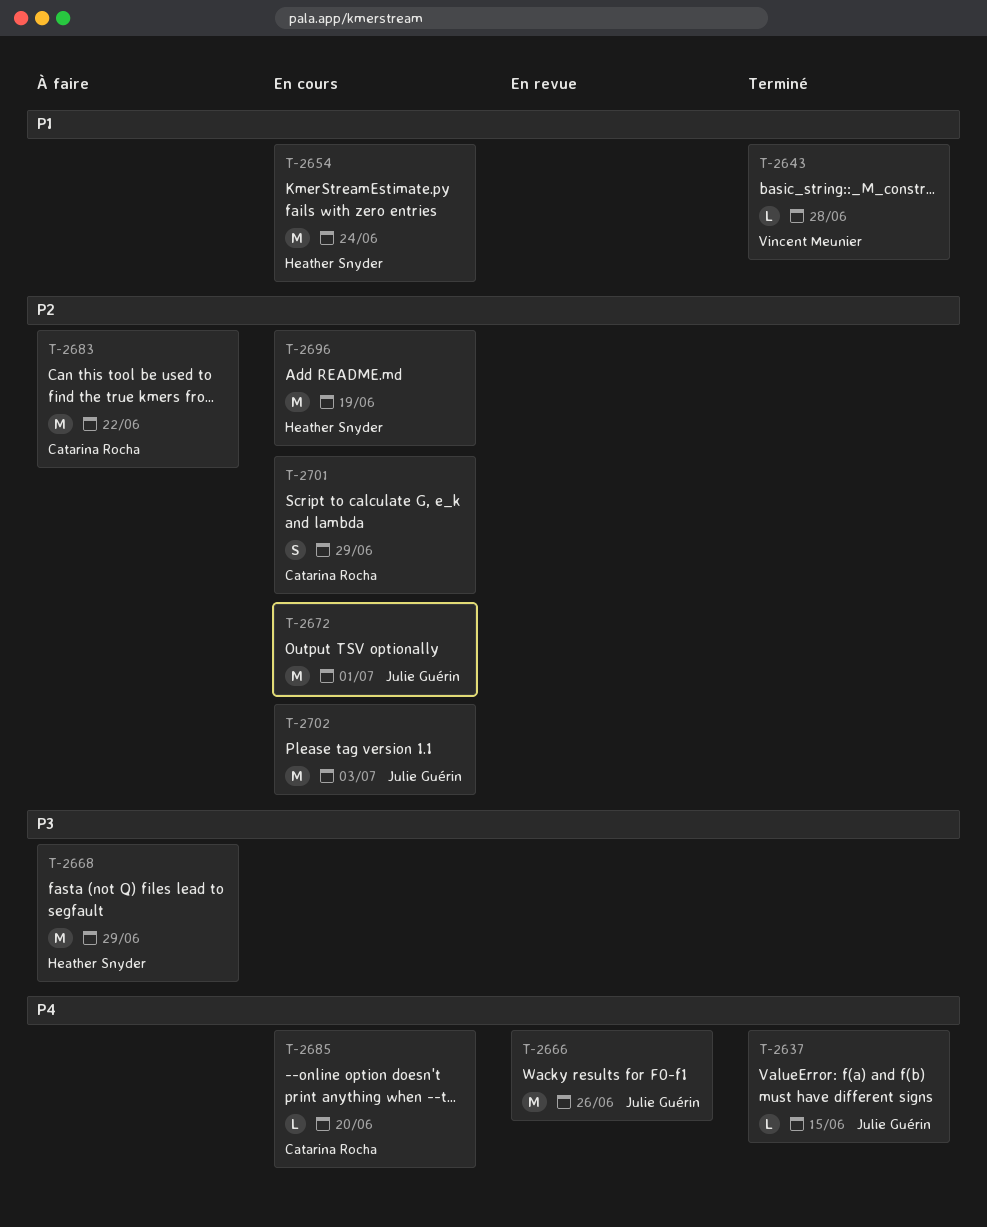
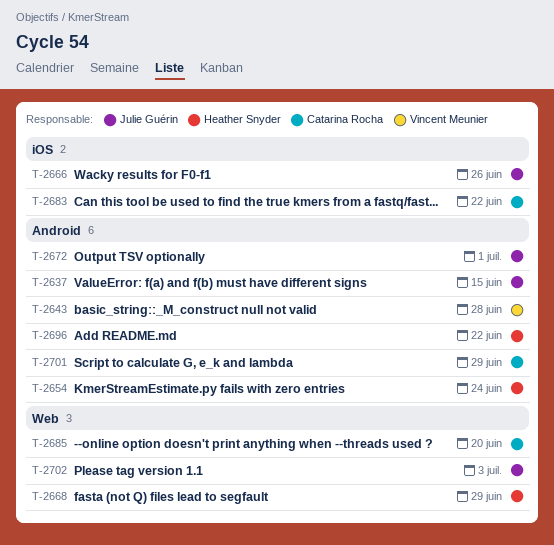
T-2696, due: Jun 19 -> Jun 22

